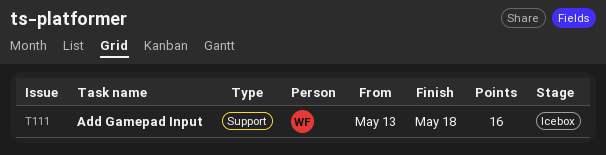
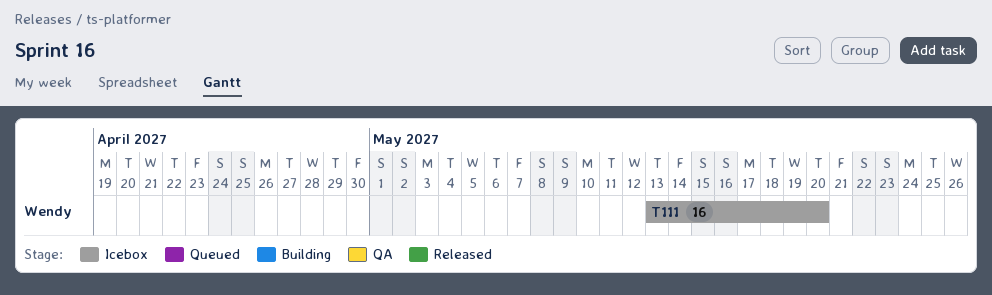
T111, due: May 18 -> May 20

